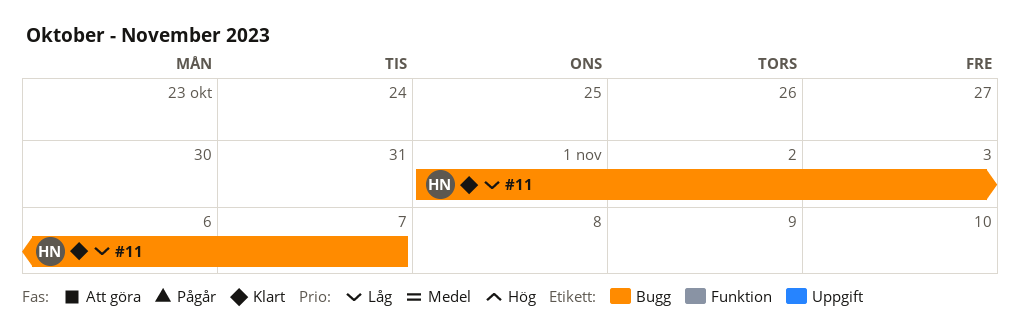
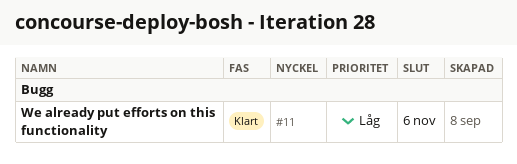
#11, due: Nov 7 -> Nov 6

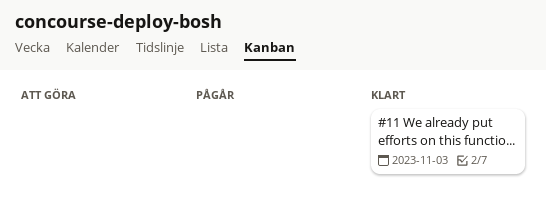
#11, due: Nov 6 -> Nov 3

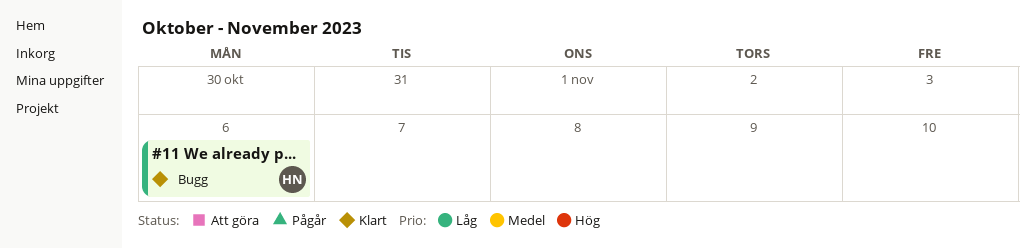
#11, due: Nov 3 -> Nov 6

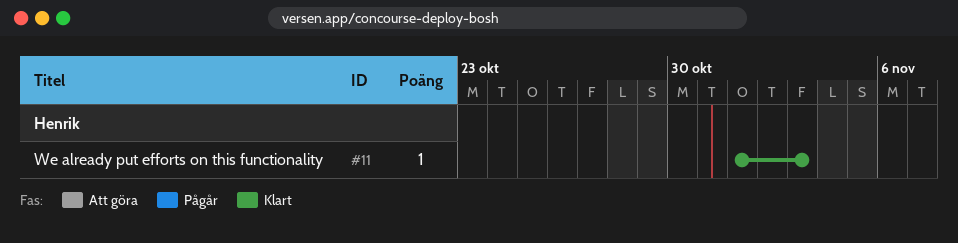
#11, due: Nov 6 -> Nov 3

